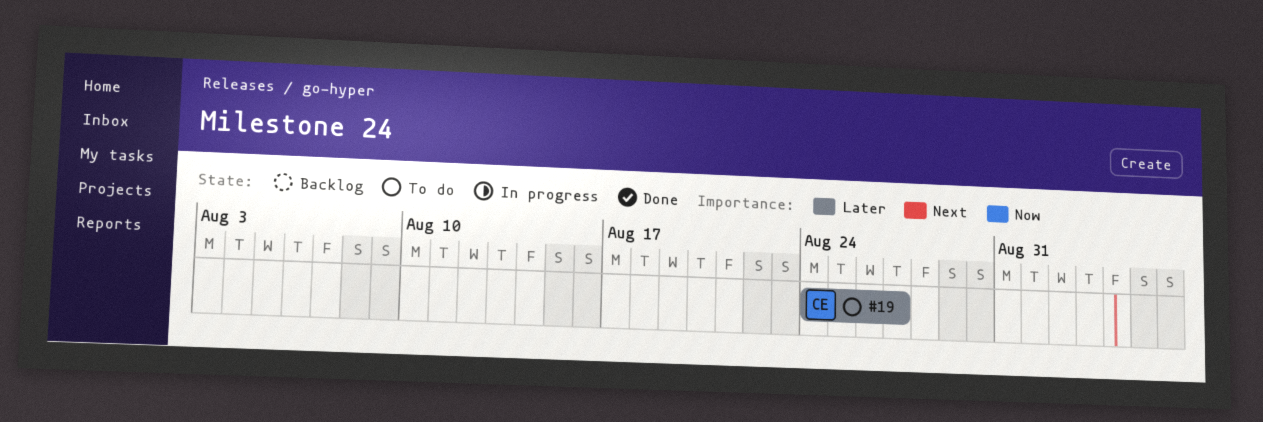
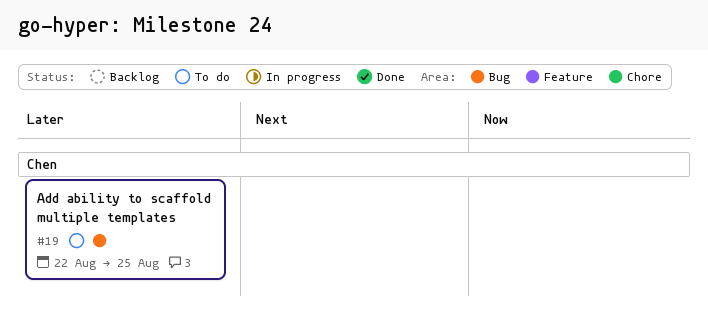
#19, start: Aug 24 -> Aug 22
#19, due: Aug 27 -> Aug 25

